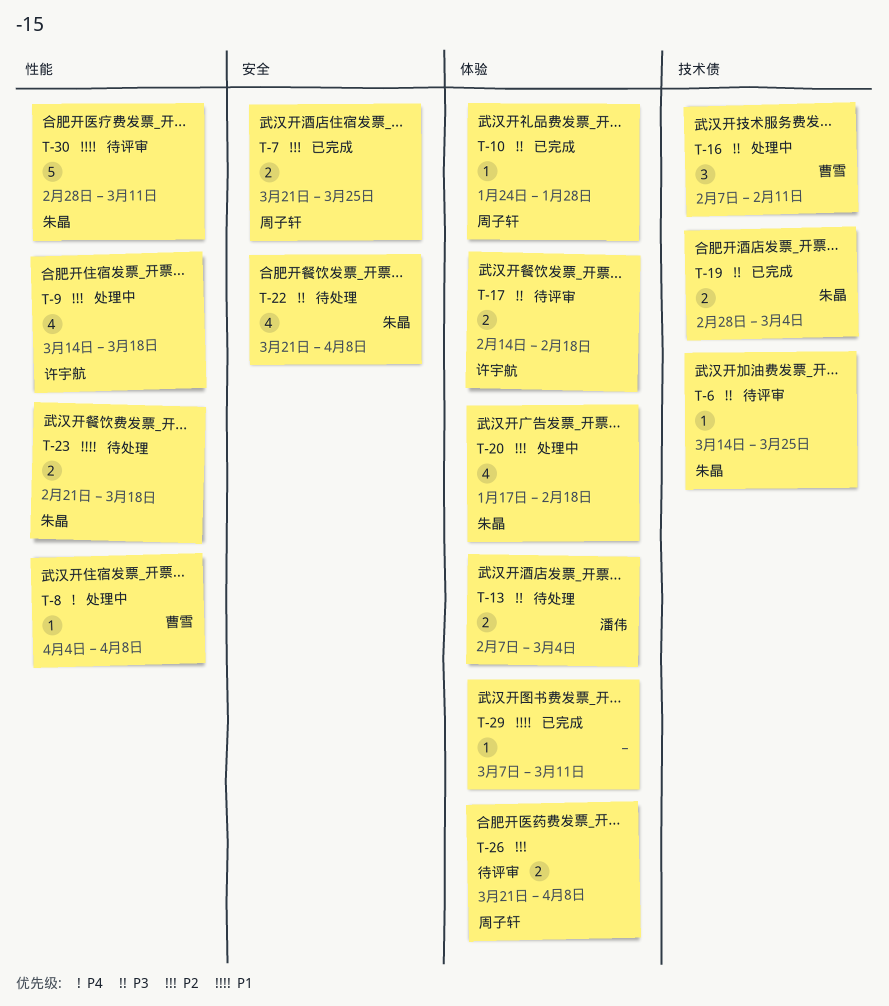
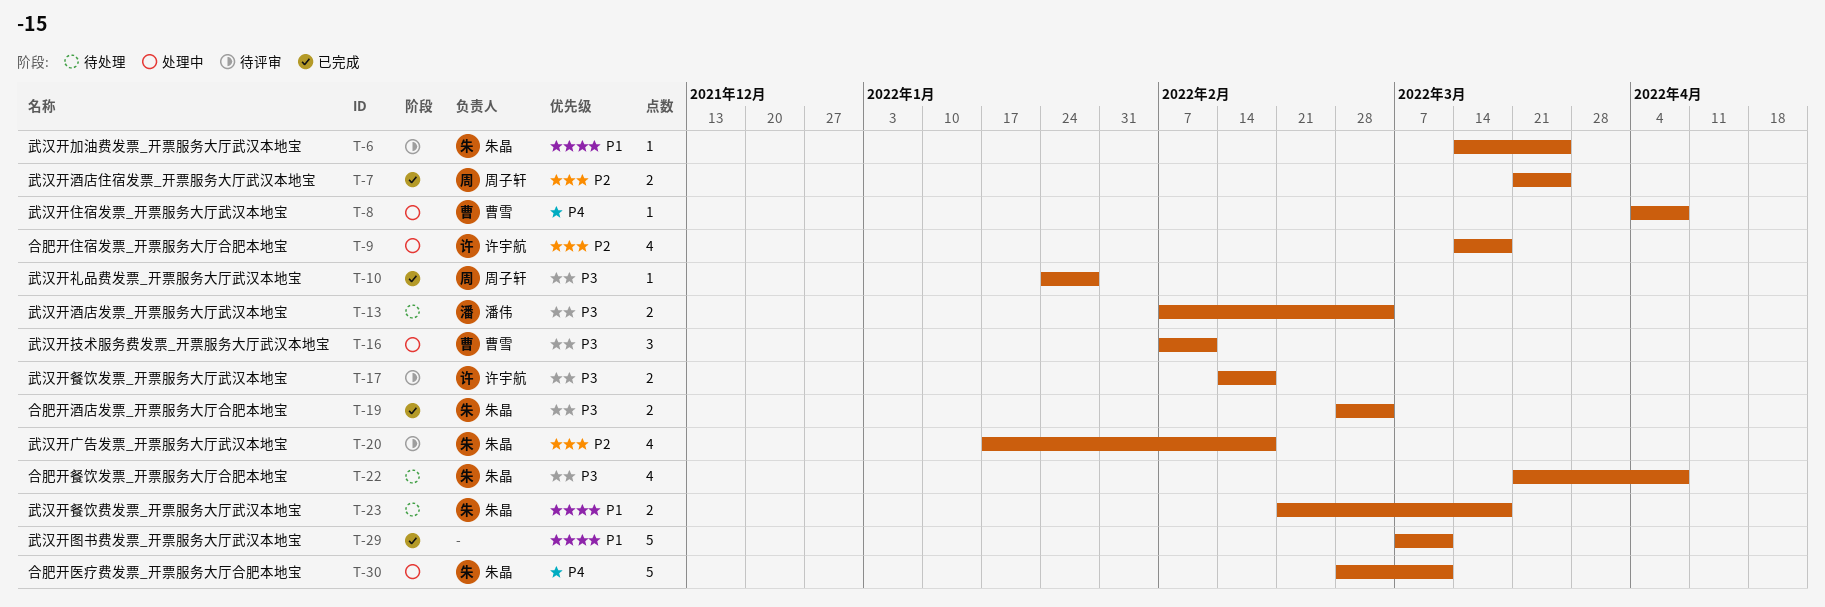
T-6, priority: P3 -> P1
T-20, status: 处理中 -> 待评审
T-26: present -> none
T-29, estimate: 1 -> 5
T-30, status: 待评审 -> 处理中
T-30, priority: P1 -> P4

